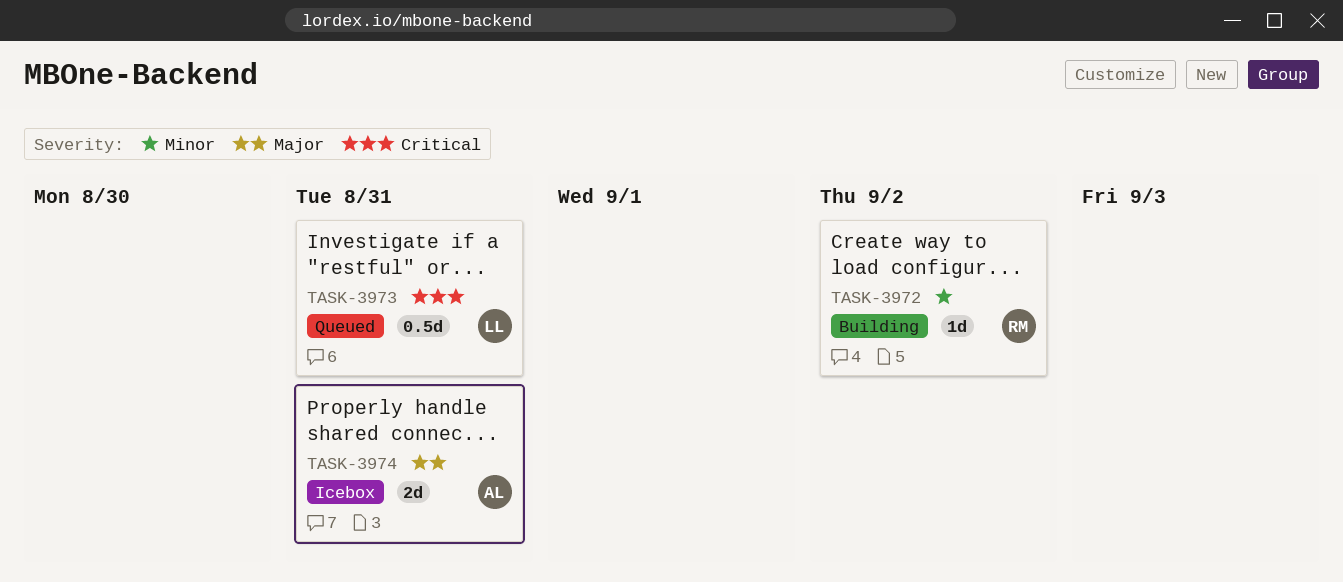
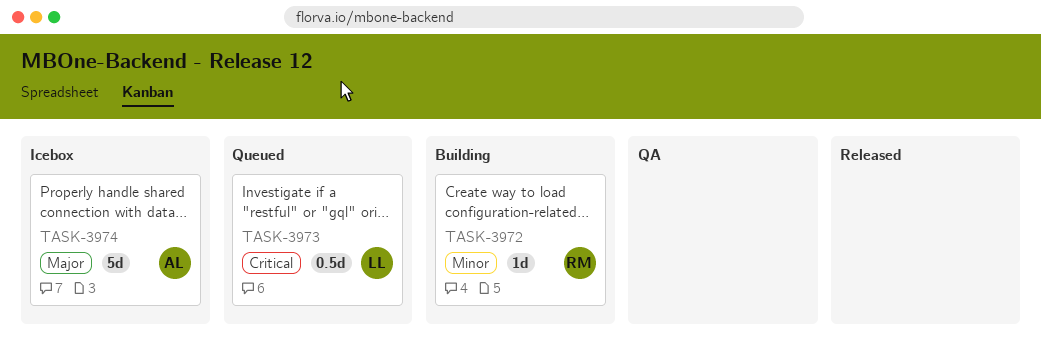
TASK-3974, estimate: 2d -> 5d

